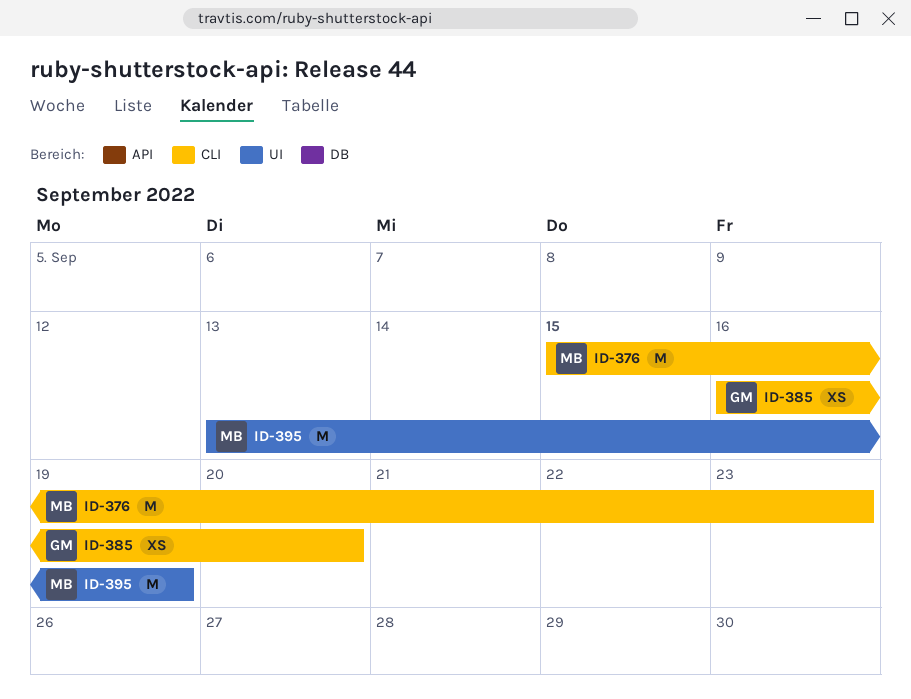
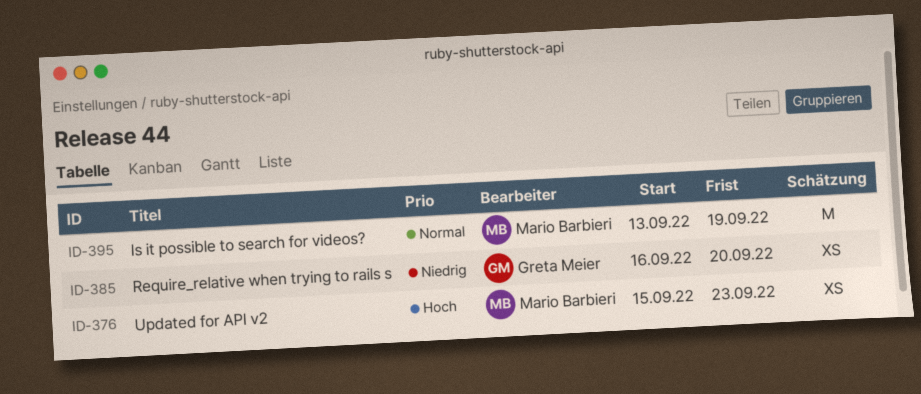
ID-376, estimate: M -> XS

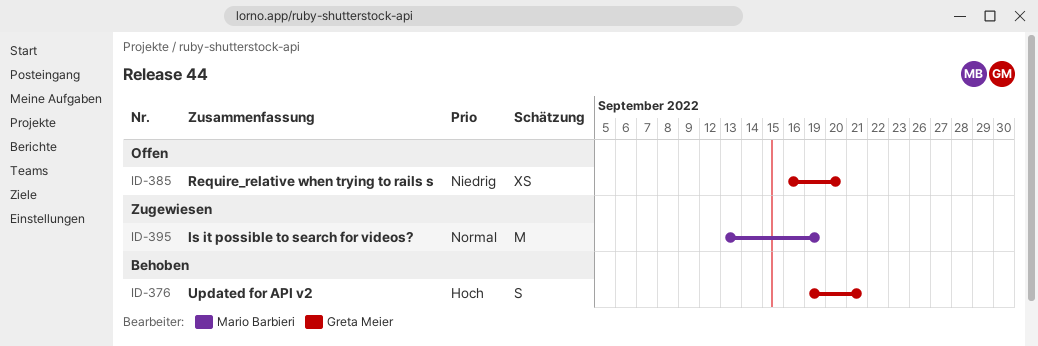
ID-376, owner: Mario Barbieri -> Greta Meier
ID-376, estimate: XS -> S
ID-376, start: Sep 15 -> Sep 19
ID-376, due: Sep 23 -> Sep 21

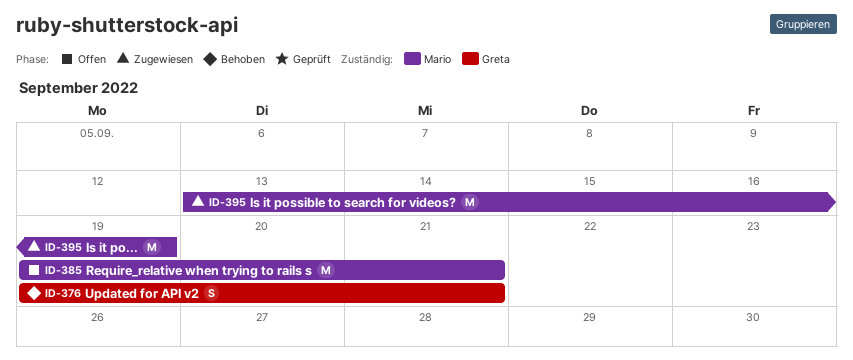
ID-385, owner: Greta Meier -> Mario Barbieri
ID-385, estimate: XS -> M
ID-385, start: Sep 16 -> Sep 19
ID-385, due: Sep 20 -> Sep 21

